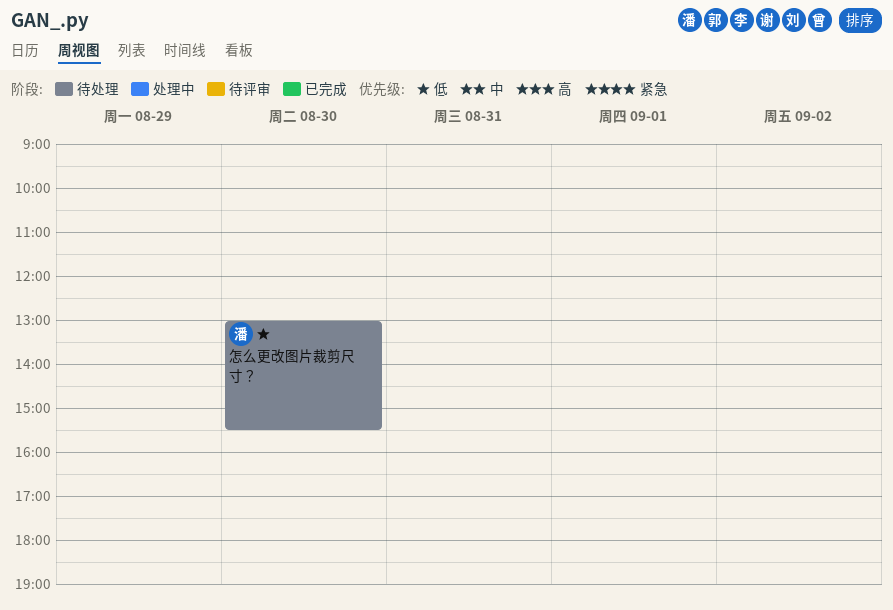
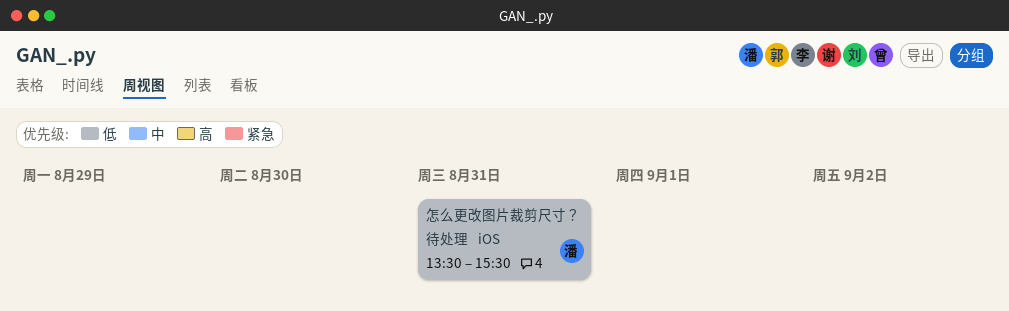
怎么更改图片裁剪尺寸？, day: Aug 30 -> Aug 31
怎么更改图片裁剪尺寸？, begins: 13:00 -> 13:30

